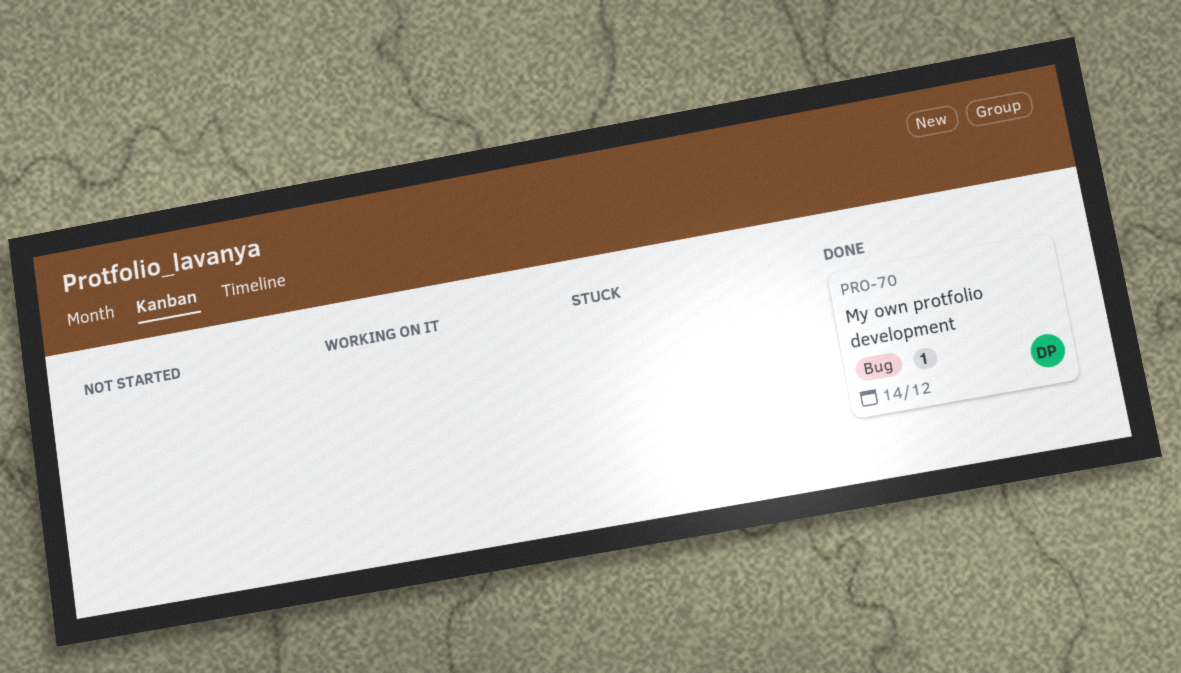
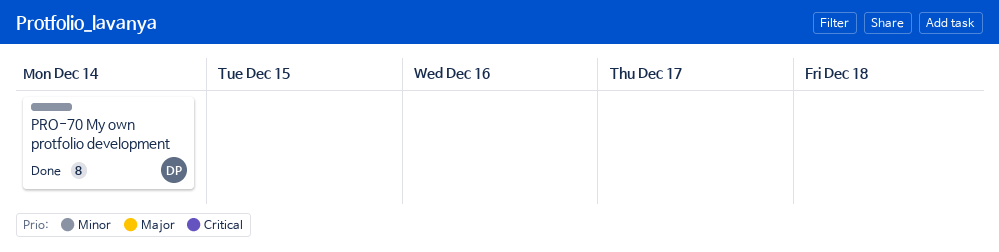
PRO-70, estimate: 1 -> 8

